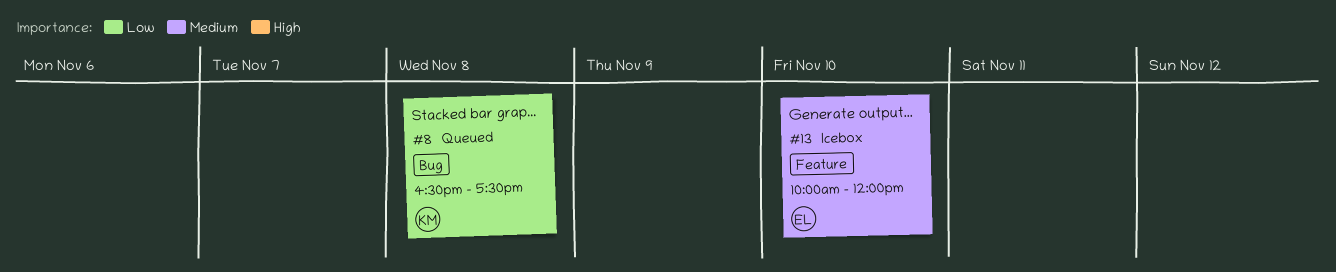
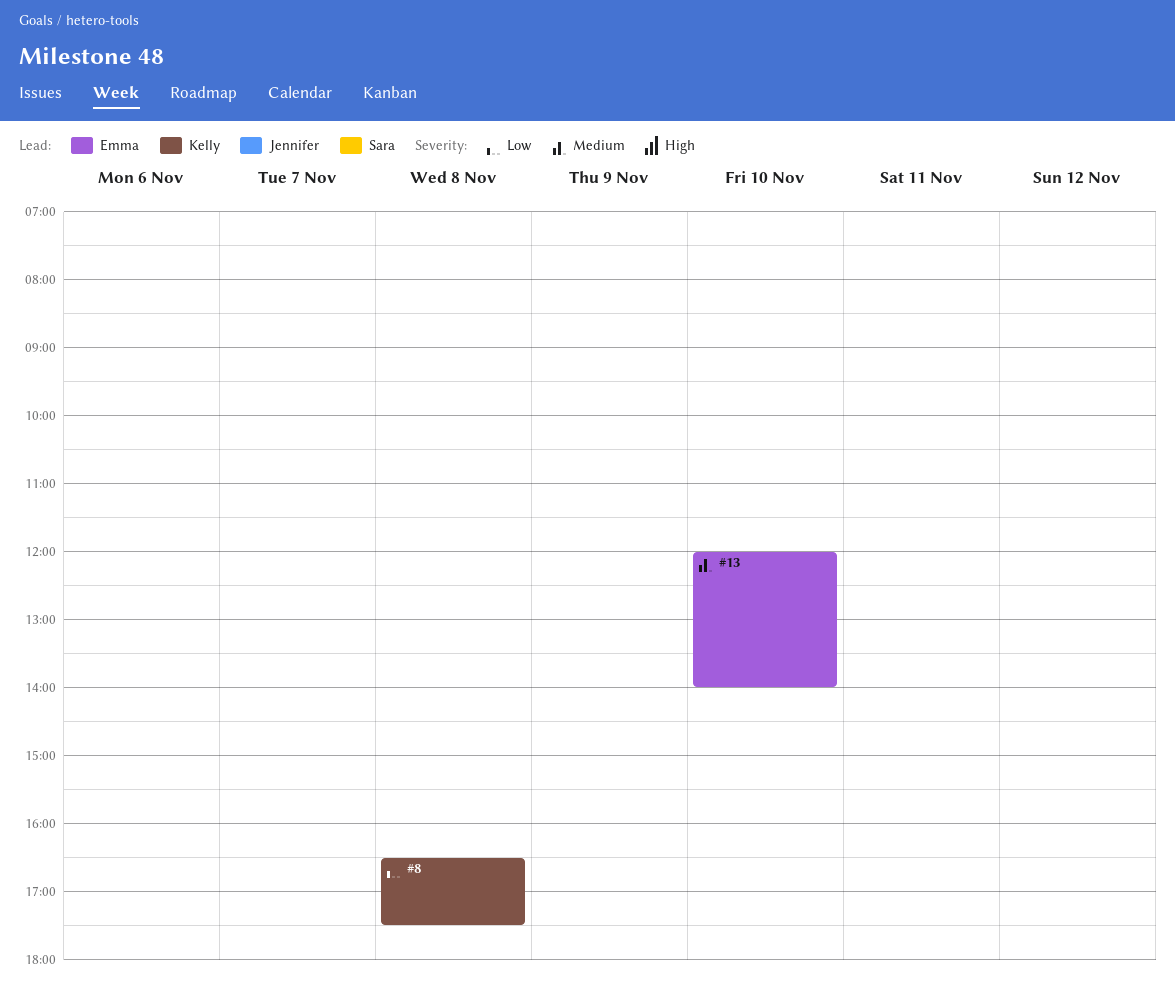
#13, begins: 10:00 -> 12:00
#13, ends: 12:00 -> 14:00

